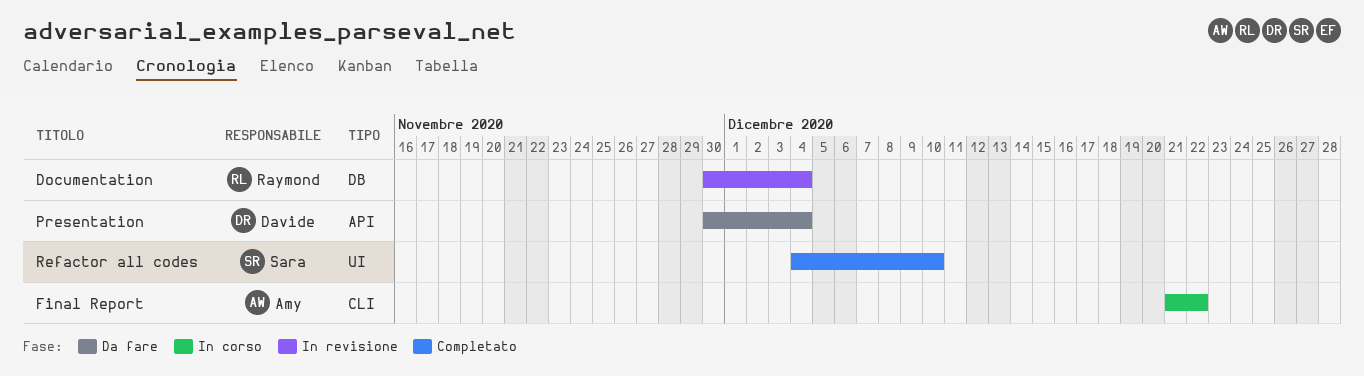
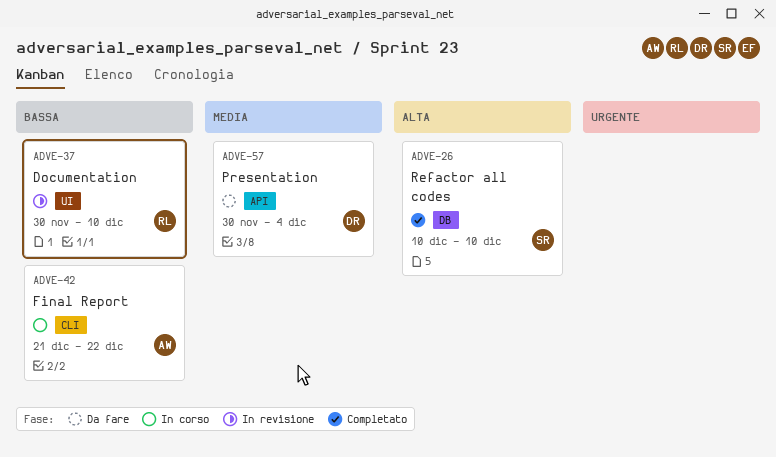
Documentation, label: DB -> UI
Documentation, due: Dec 4 -> Dec 10
Refactor all codes, label: UI -> DB
Refactor all codes, start: Dec 4 -> Dec 10

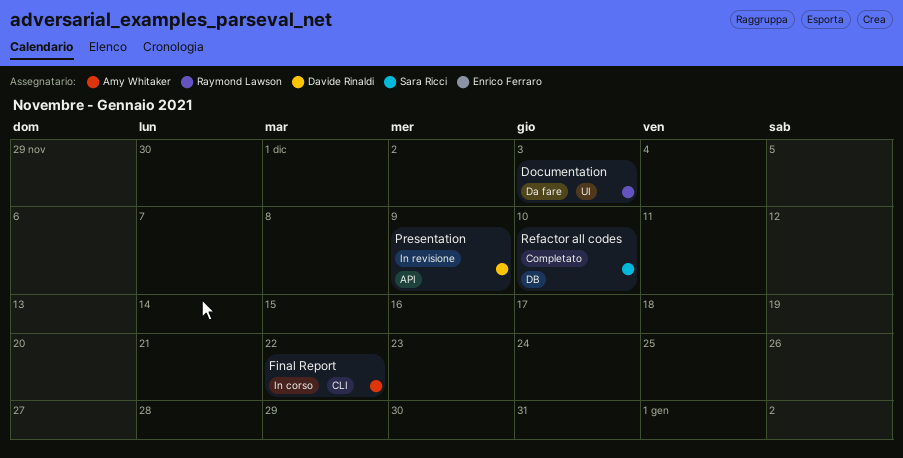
Documentation, status: In revisione -> Da fare
Documentation, due: Dec 10 -> Dec 3
Presentation, status: Da fare -> In revisione
Presentation, due: Dec 4 -> Dec 9

